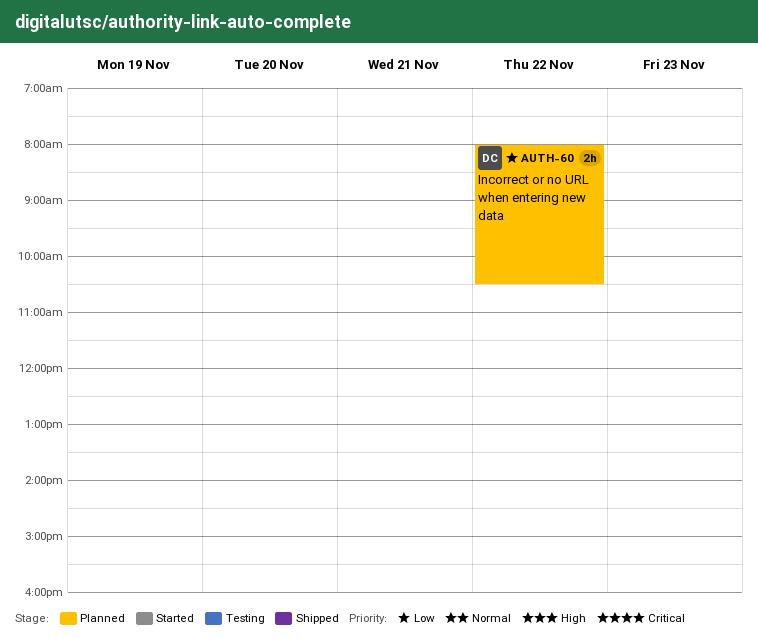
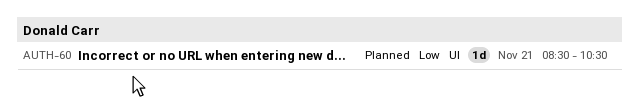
AUTH-60, estimate: 2h -> 1d
AUTH-60, day: Nov 22 -> Nov 21
AUTH-60, begins: 08:00 -> 08:30

